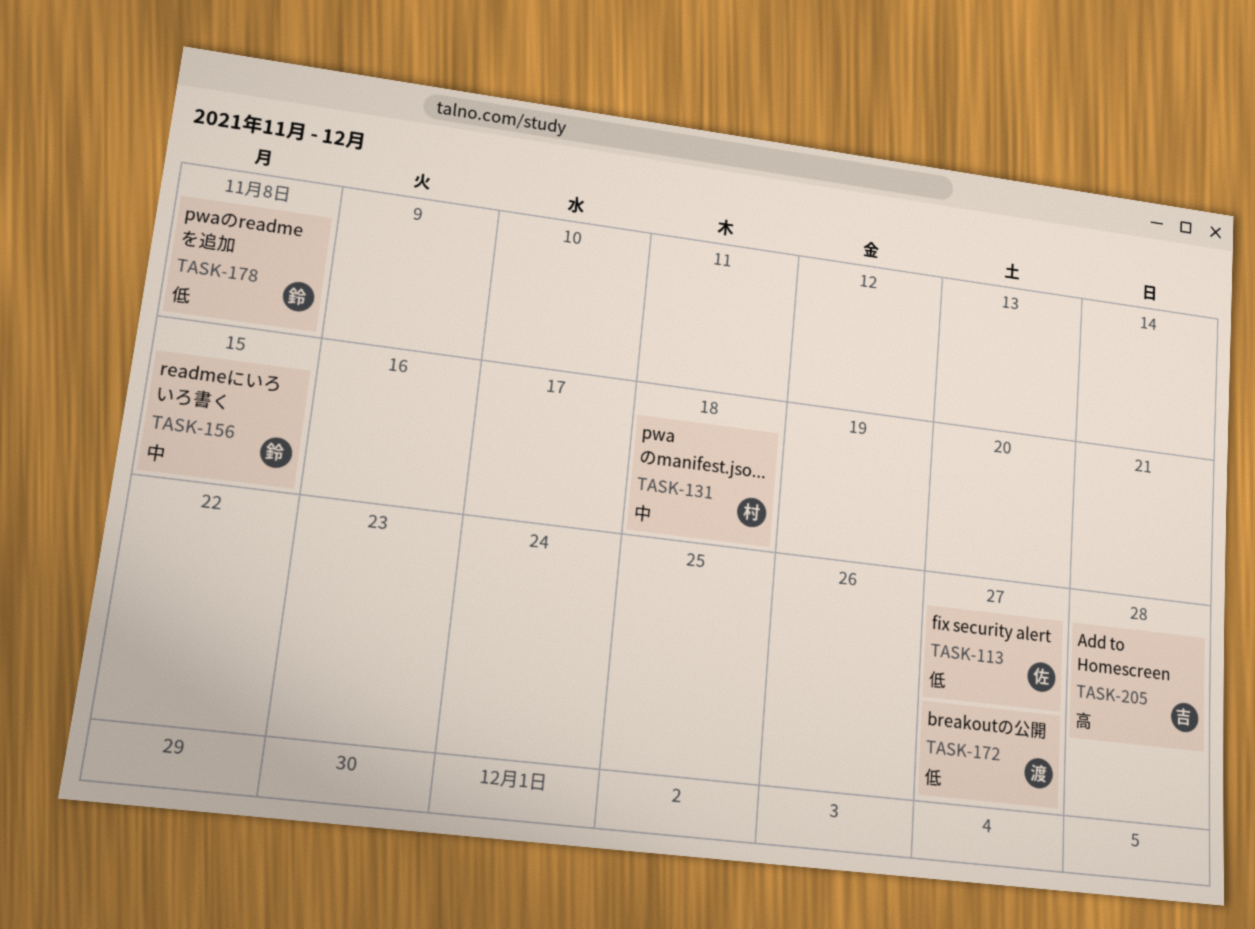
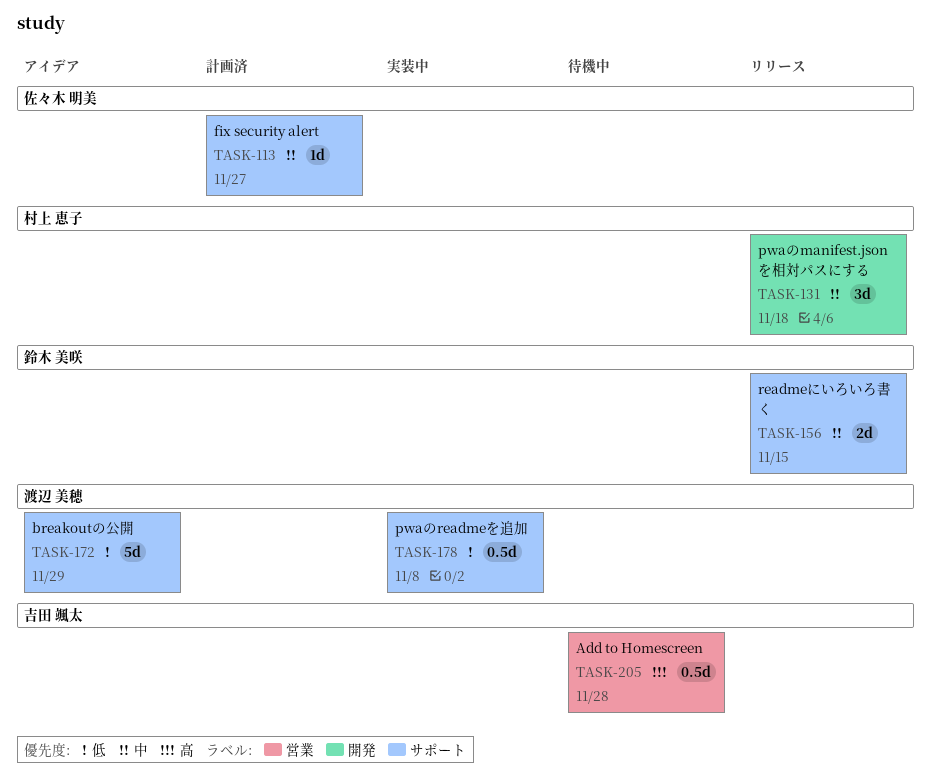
TASK-113, priority: 低 -> 中
TASK-172, due: Nov 27 -> Nov 29
TASK-178, owner: 鈴木 美咲 -> 渡辺 美穂

